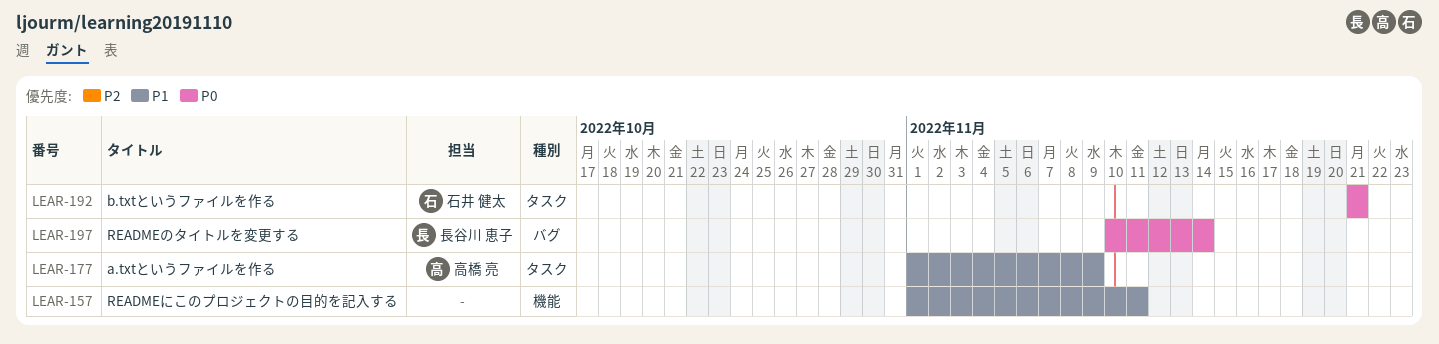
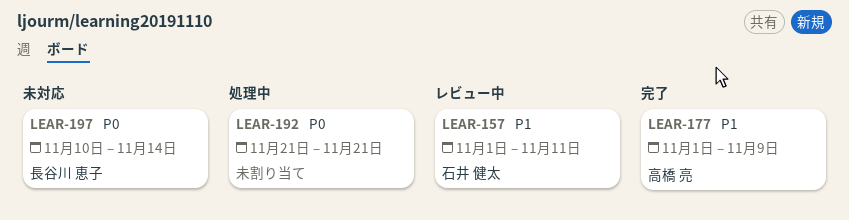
LEAR-157, owner: none -> 石井 健太
LEAR-192, owner: 石井 健太 -> none

